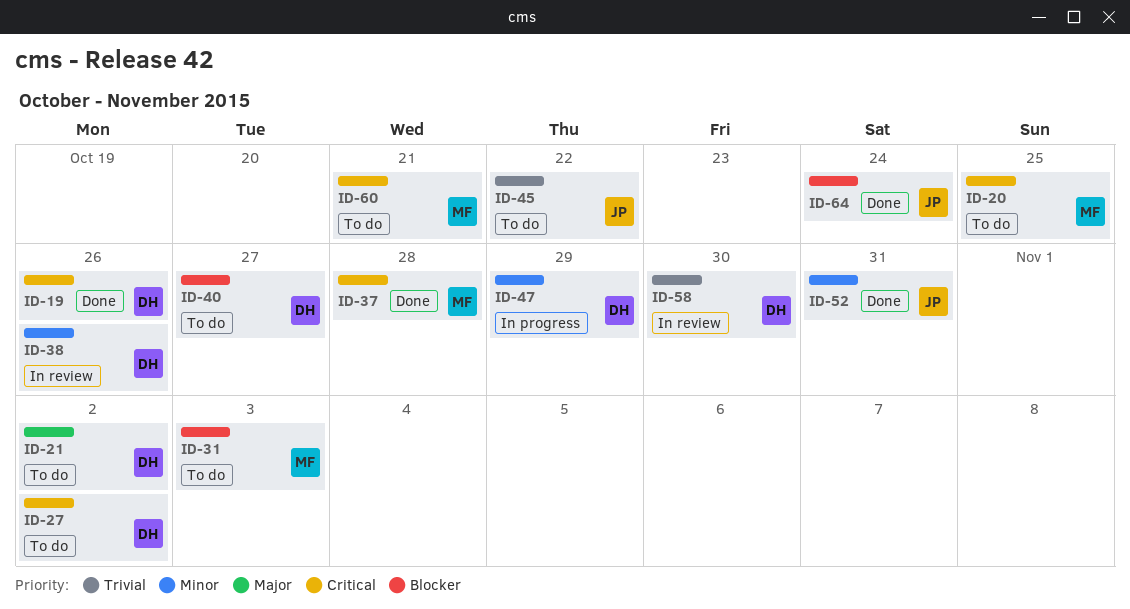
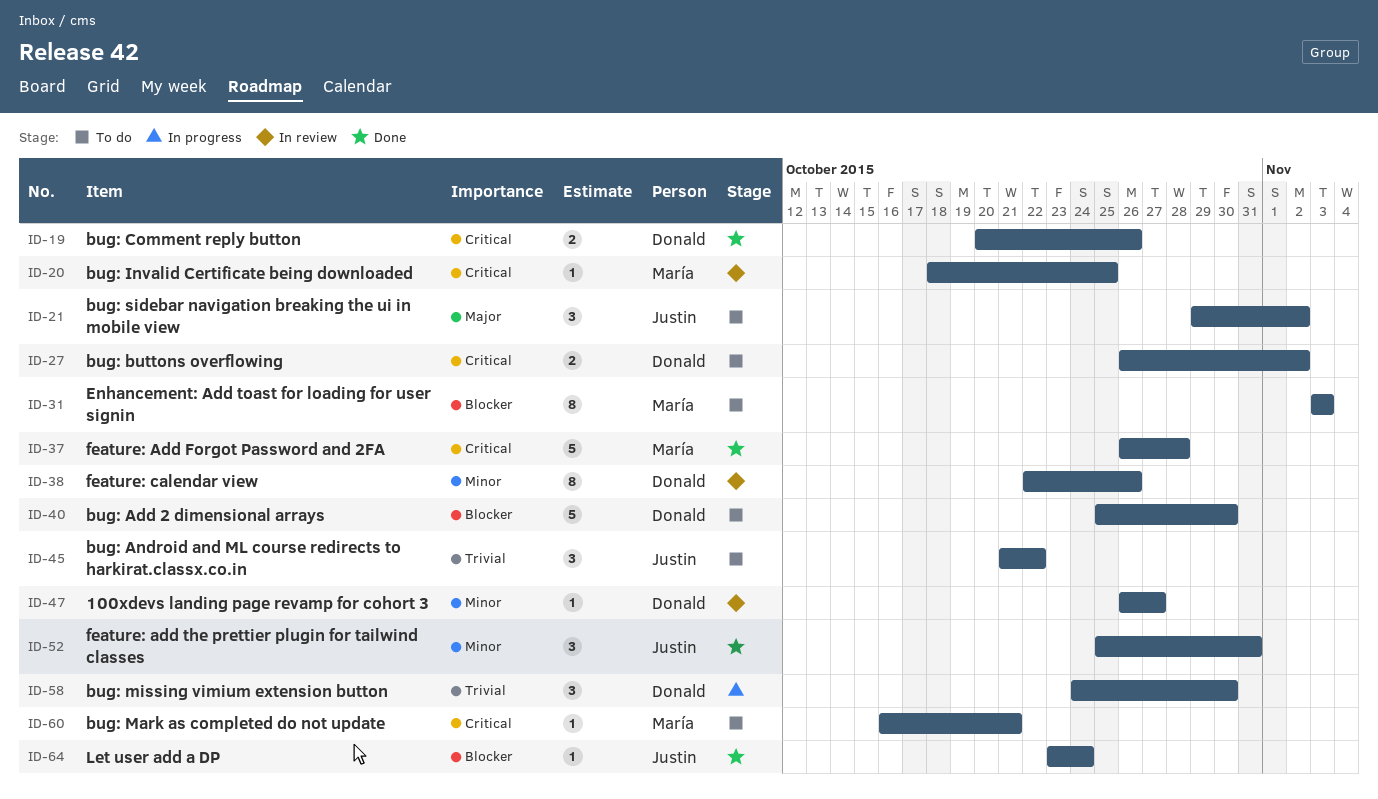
ID-20, status: To do -> In review
ID-21, owner: Donald -> Justin
ID-40, due: Oct 27 -> Oct 30
ID-47, status: In progress -> In review
ID-47, due: Oct 29 -> Oct 27
ID-58, status: In review -> In progress

